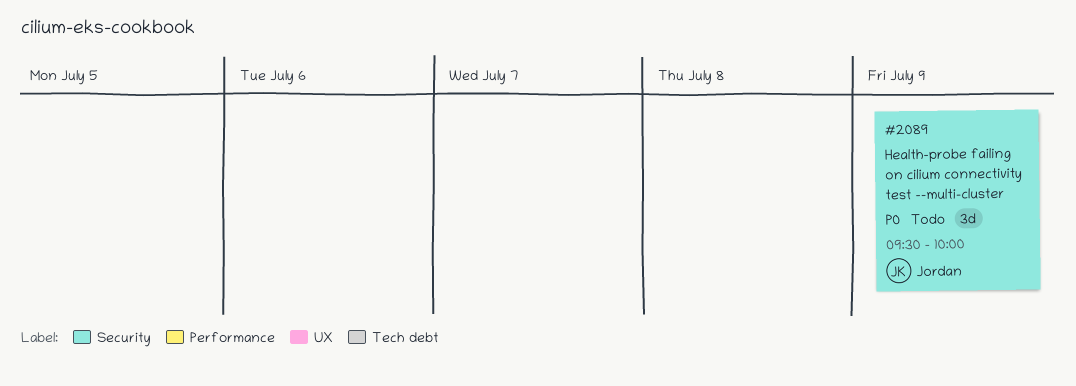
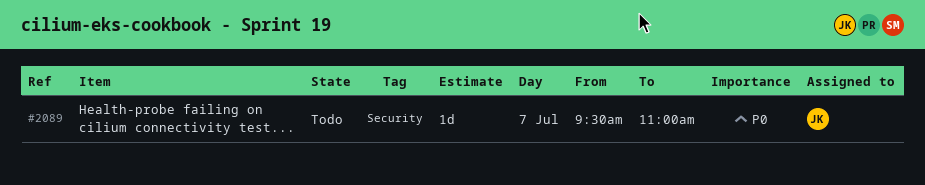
#2089, estimate: 3d -> 1d
#2089, day: Jul 9 -> Jul 7
#2089, ends: 10:00 -> 11:00

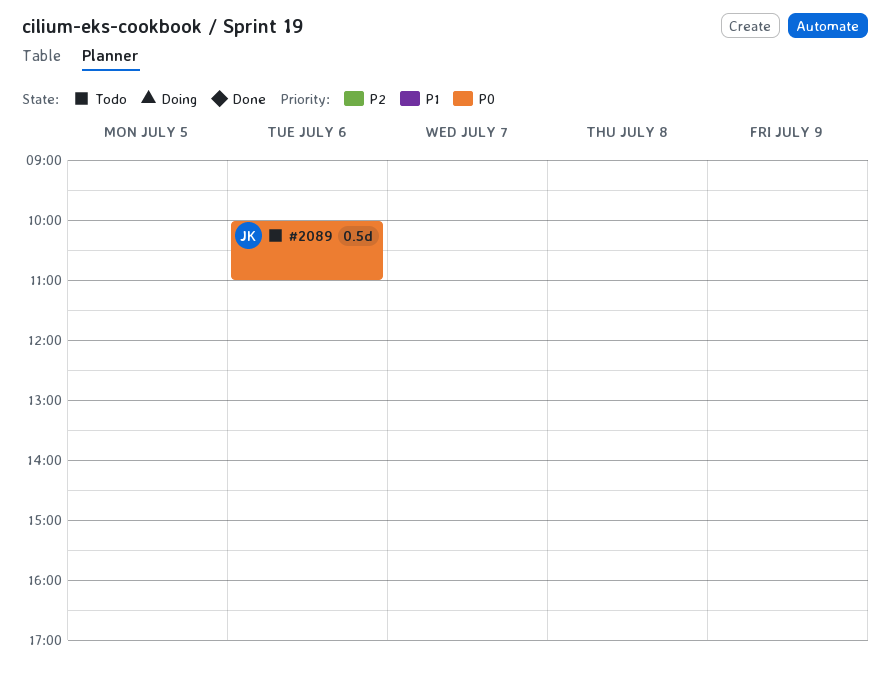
#2089, estimate: 1d -> 0.5d
#2089, day: Jul 7 -> Jul 6
#2089, begins: 09:30 -> 10:00

